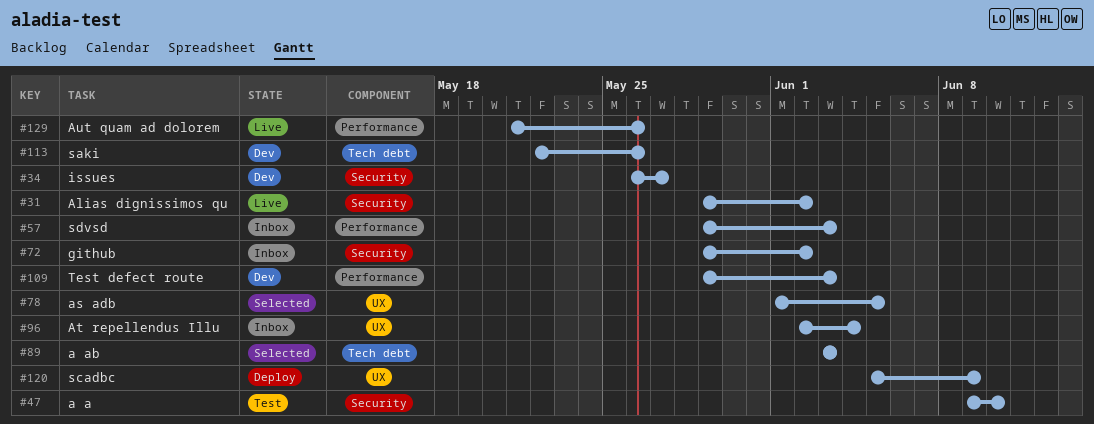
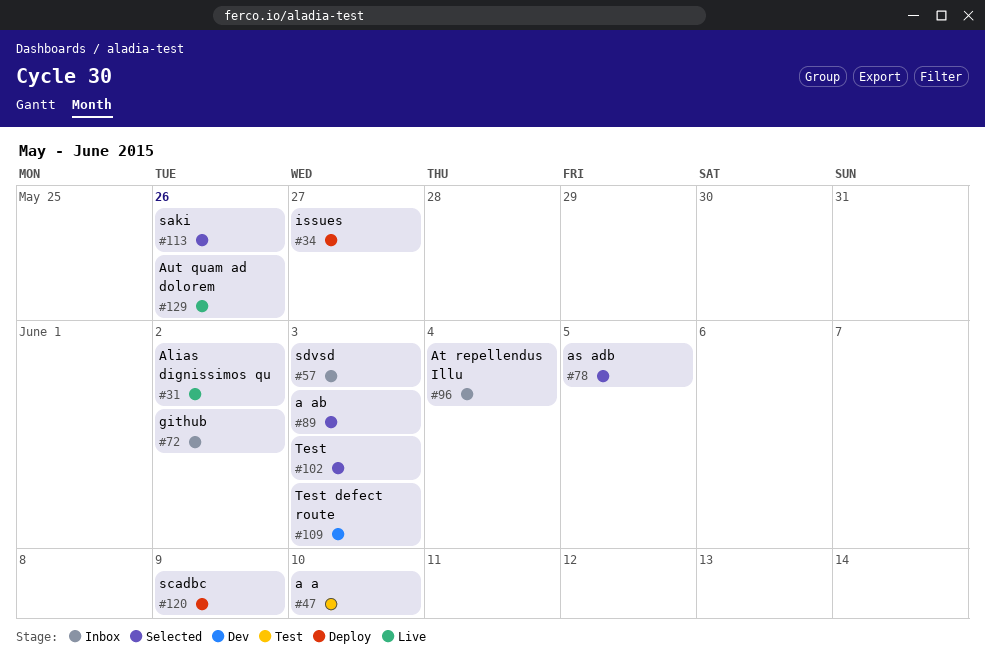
#34, status: Dev -> Deploy
#102: none -> present
#113, status: Dev -> Selected

